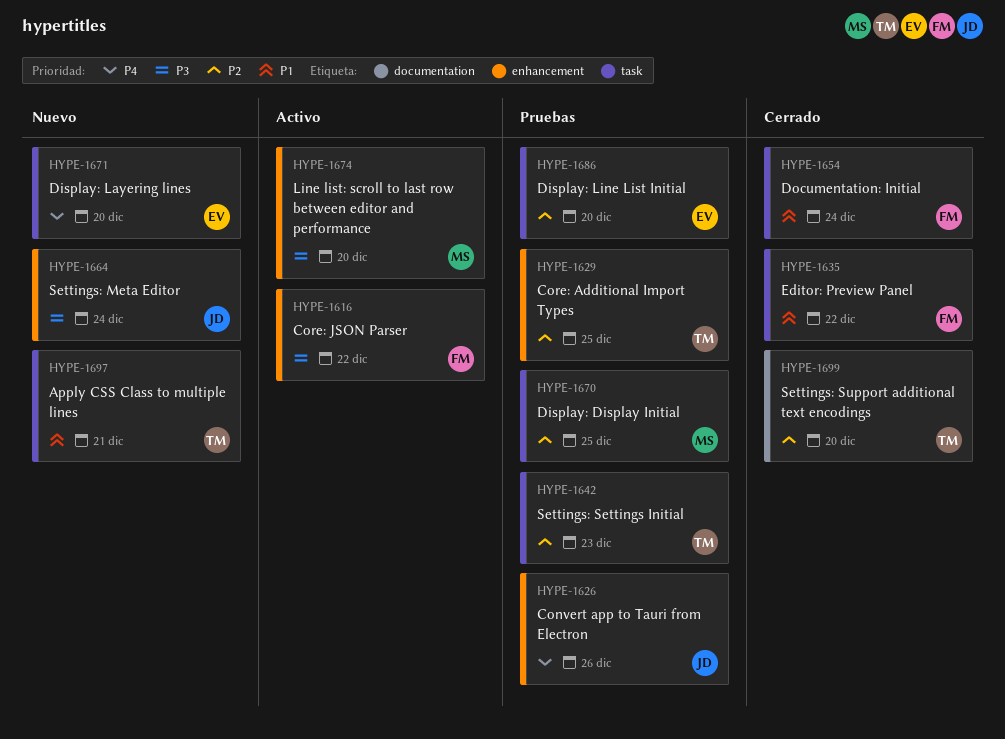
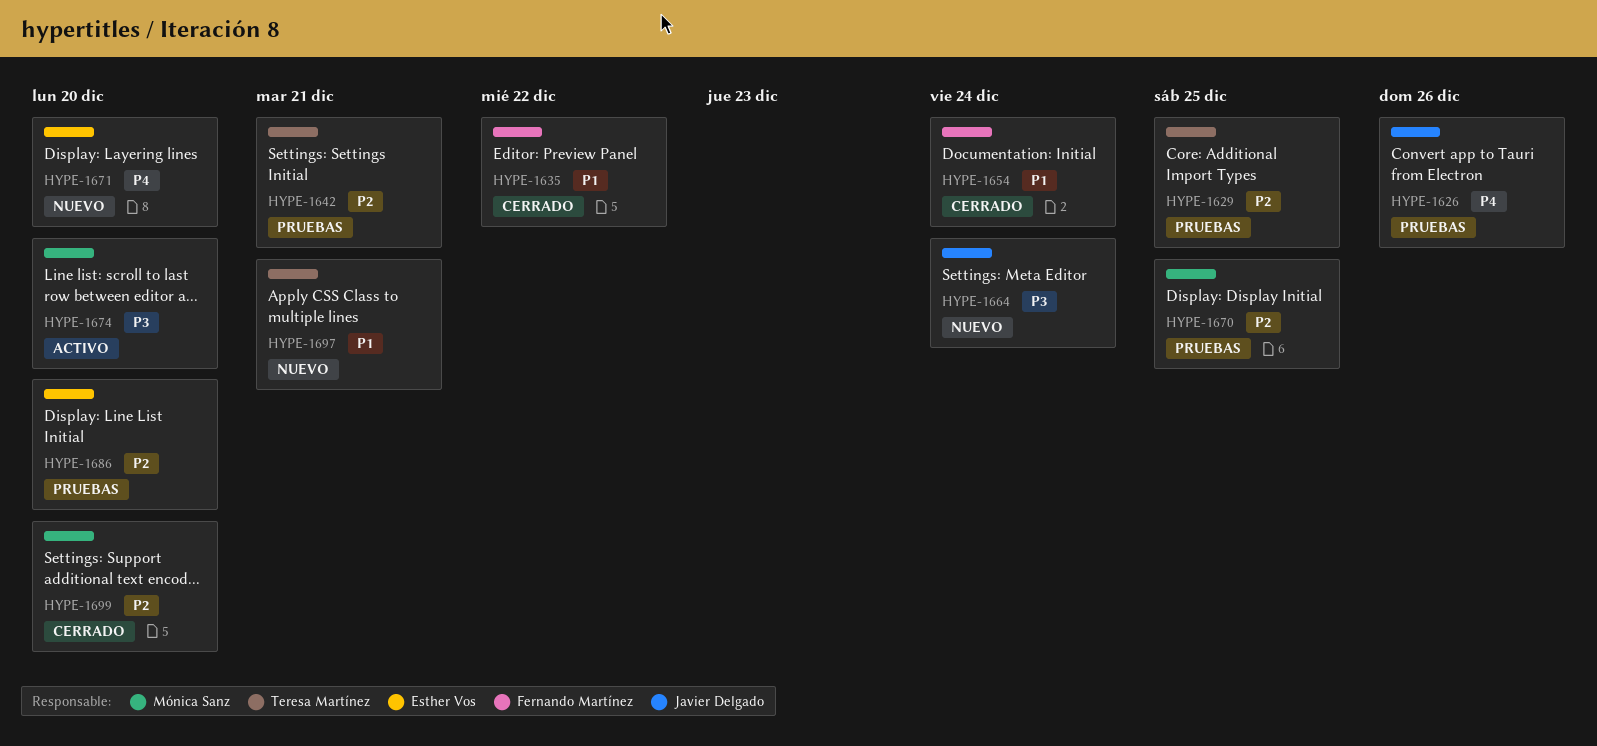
HYPE-1616: present -> none
HYPE-1642, due: Dec 23 -> Dec 21
HYPE-1699, owner: Teresa Martínez -> Mónica Sanz

